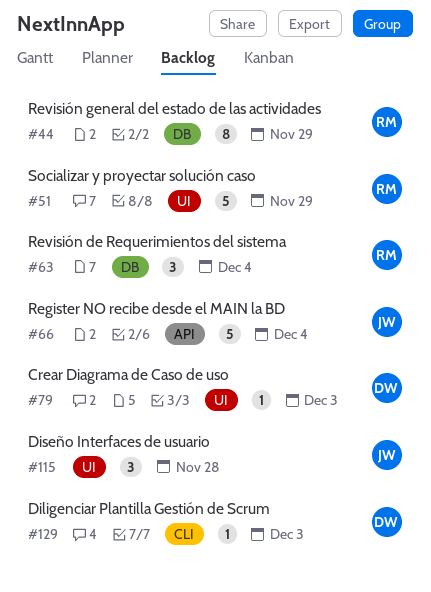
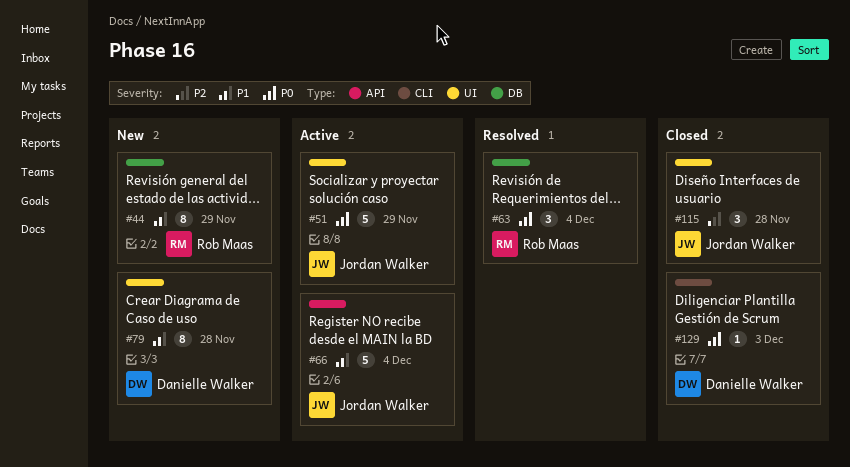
#51, owner: Rob Maas -> Jordan Walker
#79, estimate: 1 -> 8
#79, due: Dec 3 -> Nov 28

